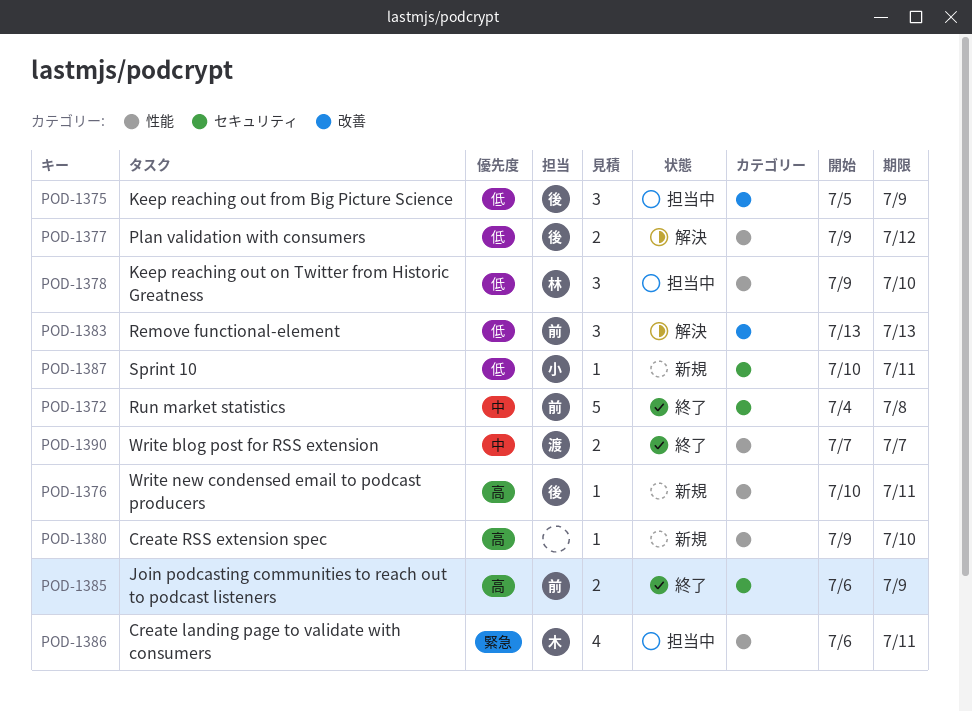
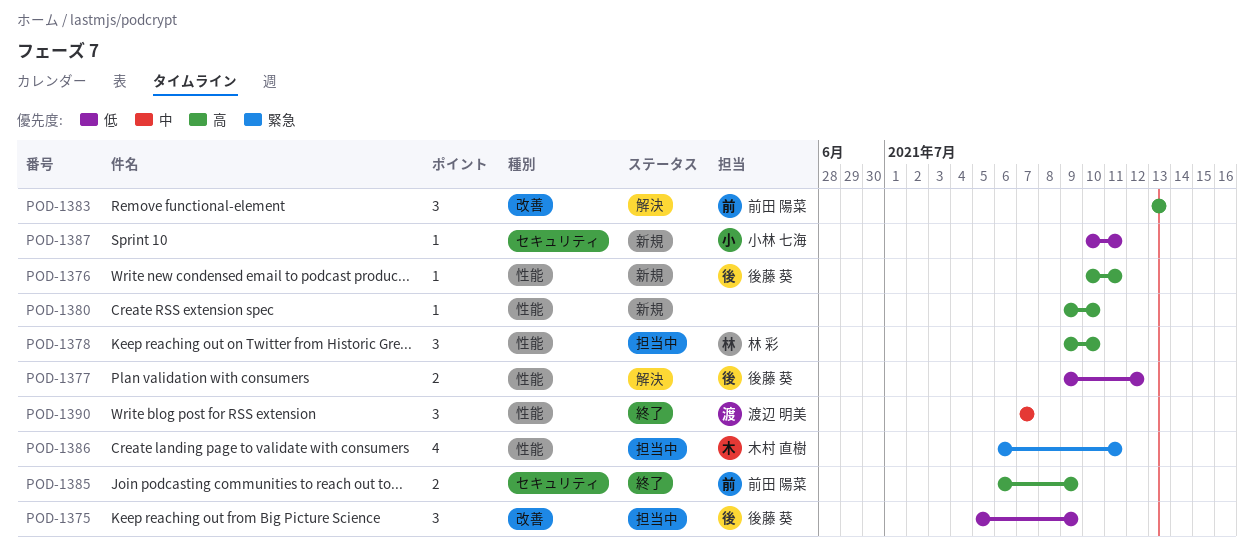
POD-1372: present -> none
POD-1378, priority: 低 -> 高
POD-1383, priority: 低 -> 高
POD-1390, estimate: 2 -> 3

